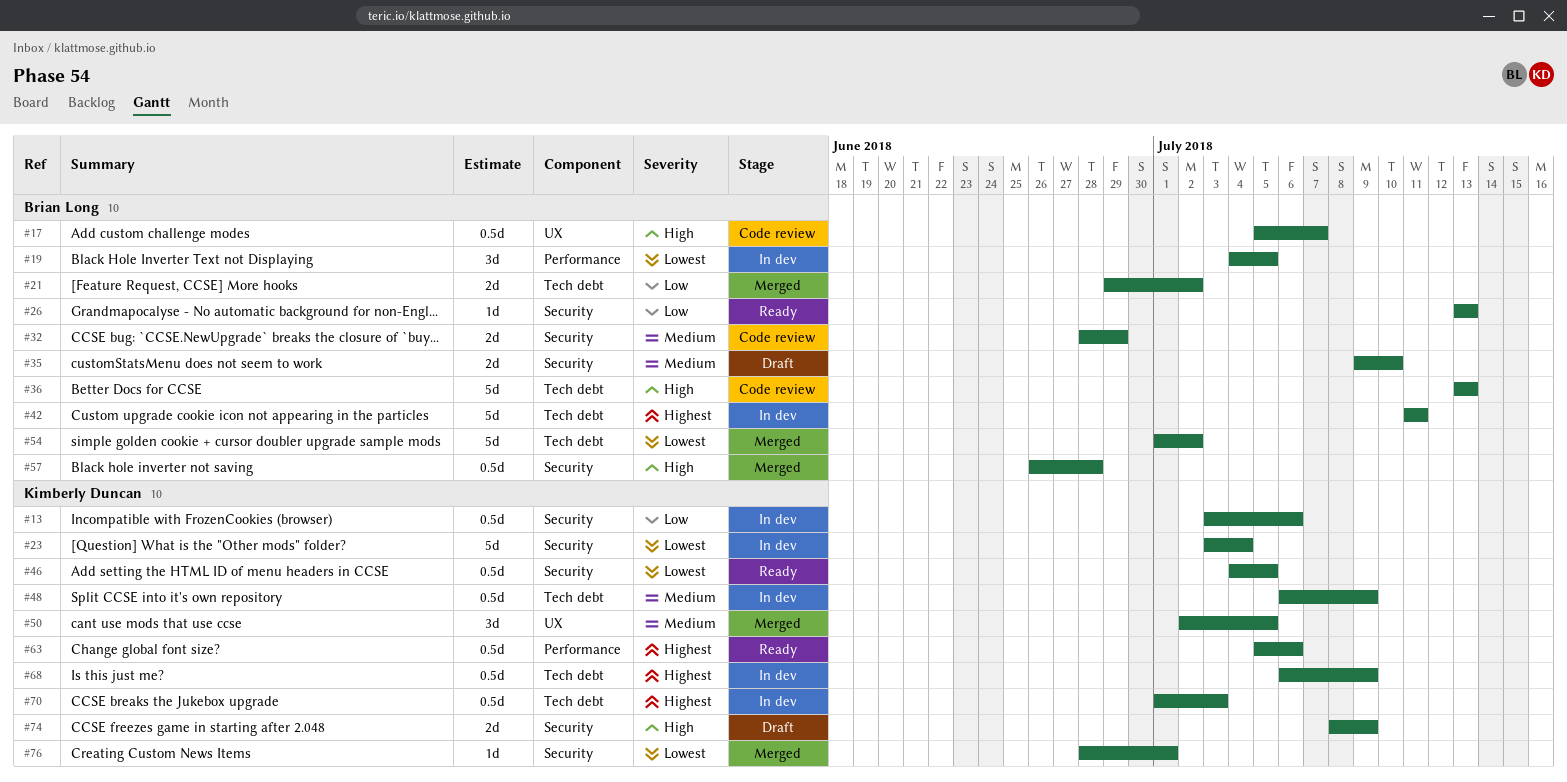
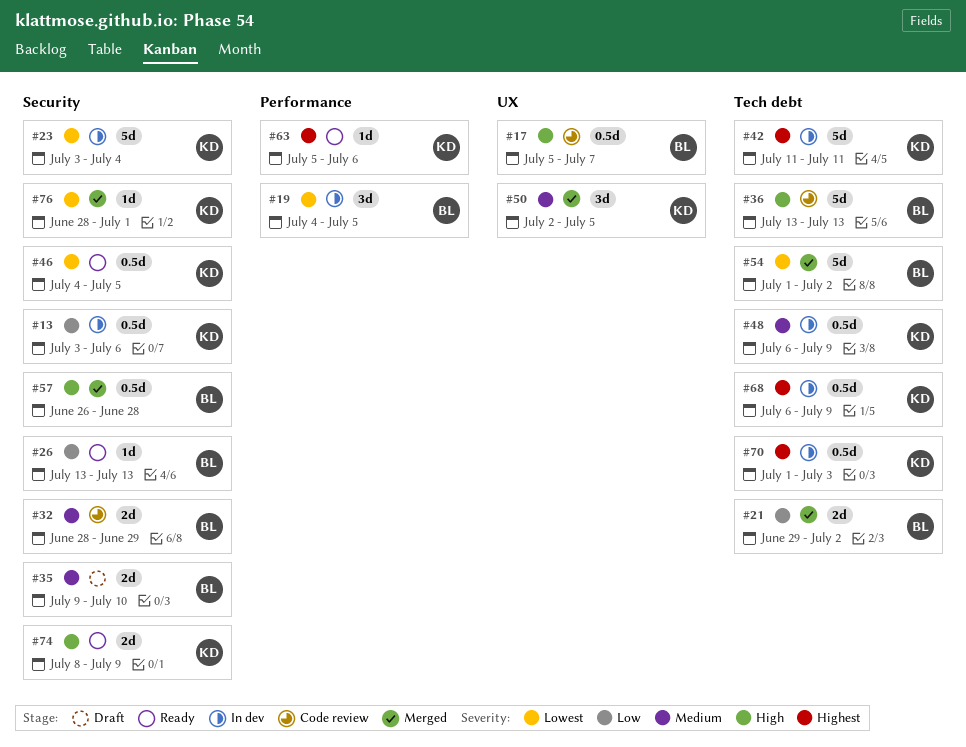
#42, owner: Brian Long -> Kimberly Duncan
#63, estimate: 0.5d -> 1d
#74, status: Draft -> Ready

